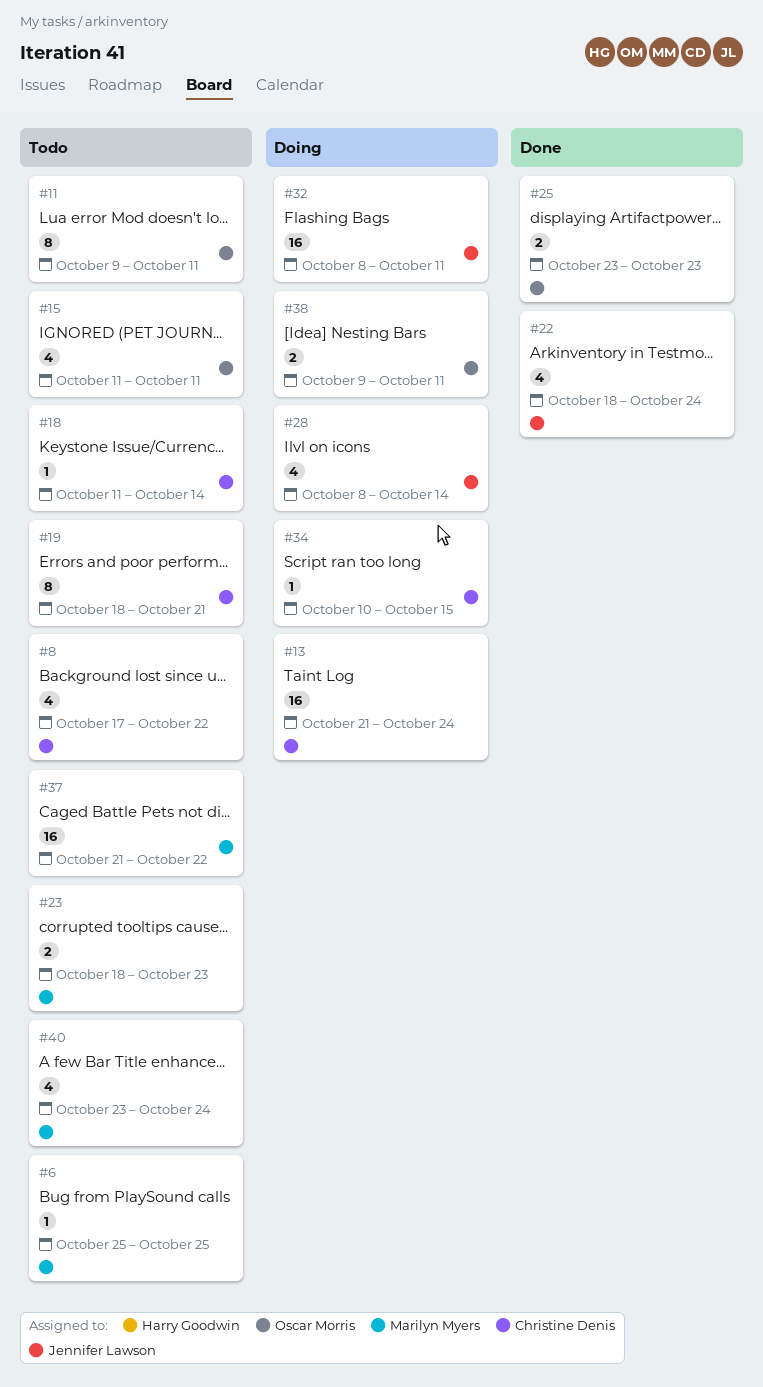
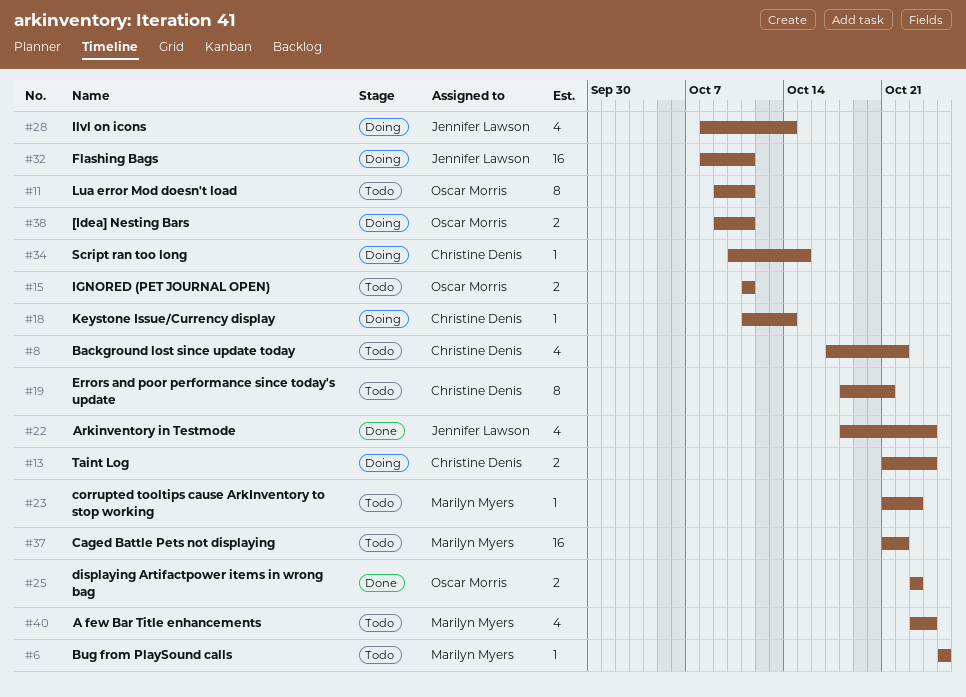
#13, estimate: 16 -> 2
#15, estimate: 4 -> 2
#18, status: Todo -> Doing
#23, estimate: 2 -> 1
#23, start: Oct 18 -> Oct 21

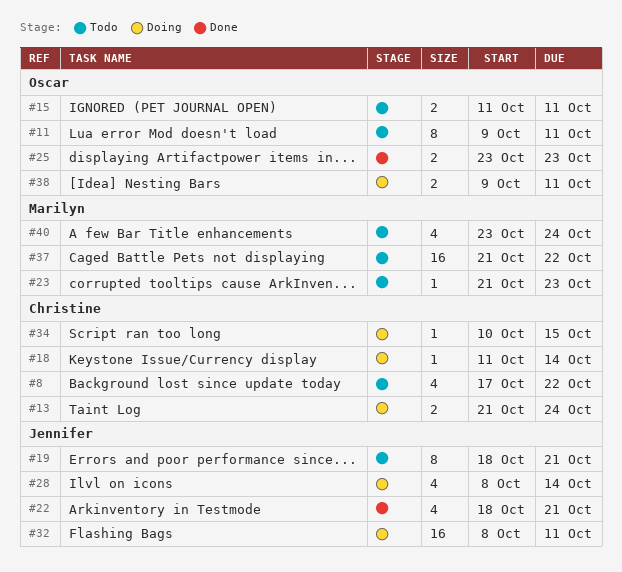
#6: present -> none
#19, owner: Christine Denis -> Jennifer Lawson
#22, due: Oct 24 -> Oct 21

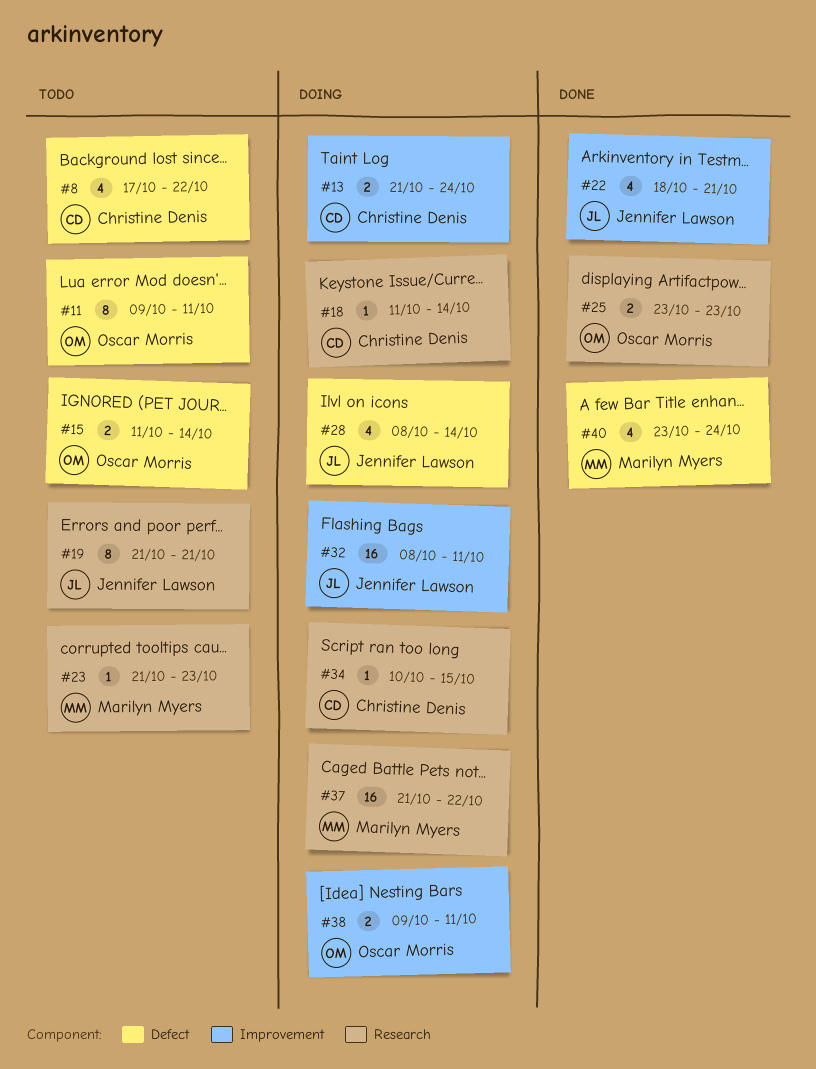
#15, due: Oct 11 -> Oct 14
#19, start: Oct 18 -> Oct 21
#37, status: Todo -> Doing
#40, status: Todo -> Done

